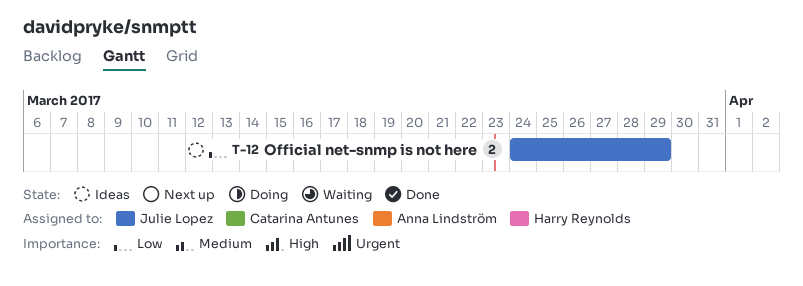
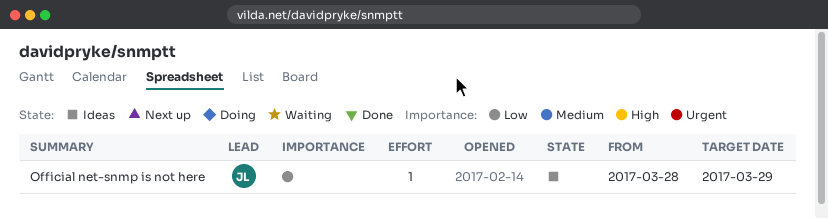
Official net-snmp is not here, estimate: 2 -> 1
Official net-snmp is not here, start: Mar 24 -> Mar 28

